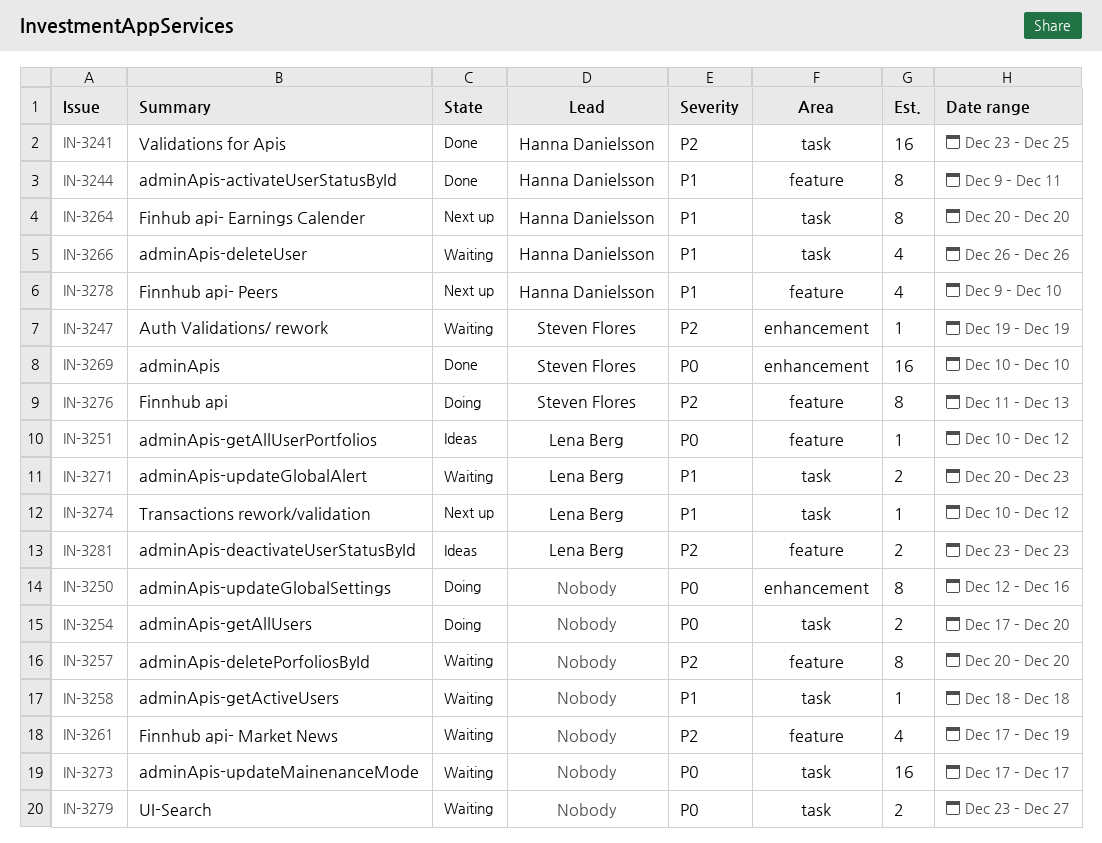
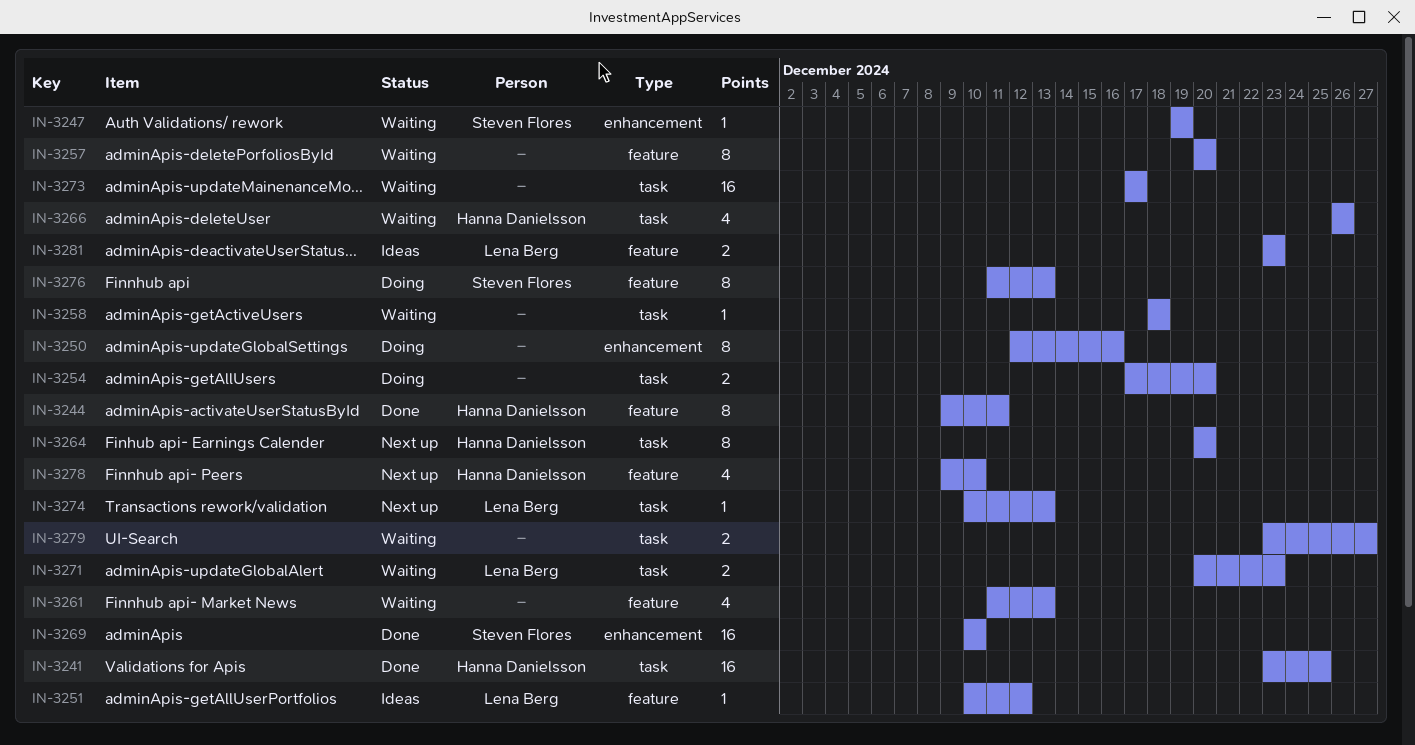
IN-3261, start: Dec 17 -> Dec 11
IN-3261, due: Dec 19 -> Dec 13
IN-3274, due: Dec 12 -> Dec 13

